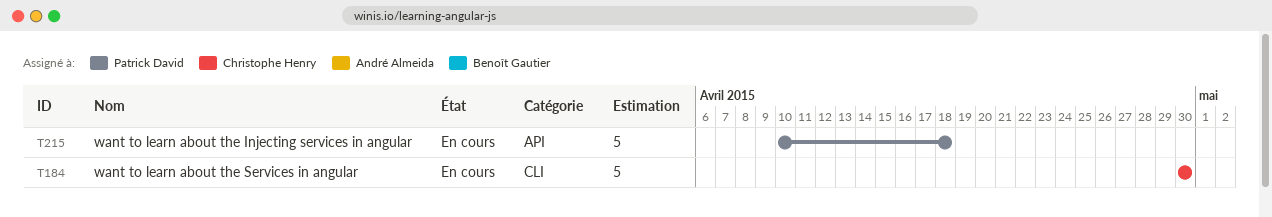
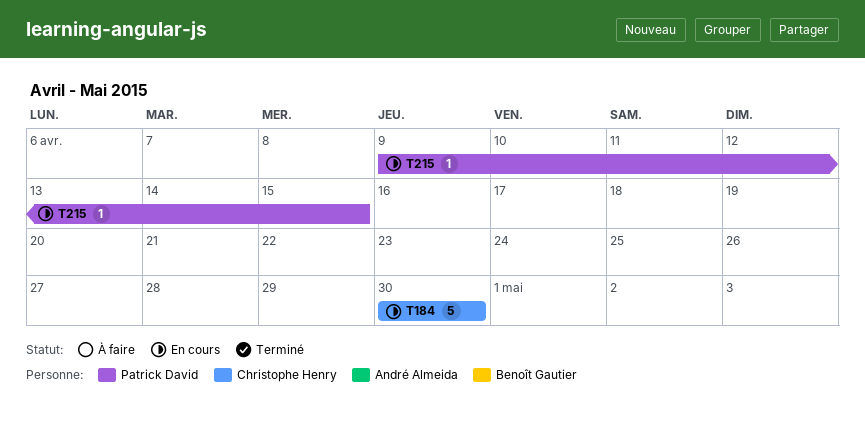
T215, estimate: 5 -> 1
T215, start: Apr 10 -> Apr 9
T215, due: Apr 18 -> Apr 15

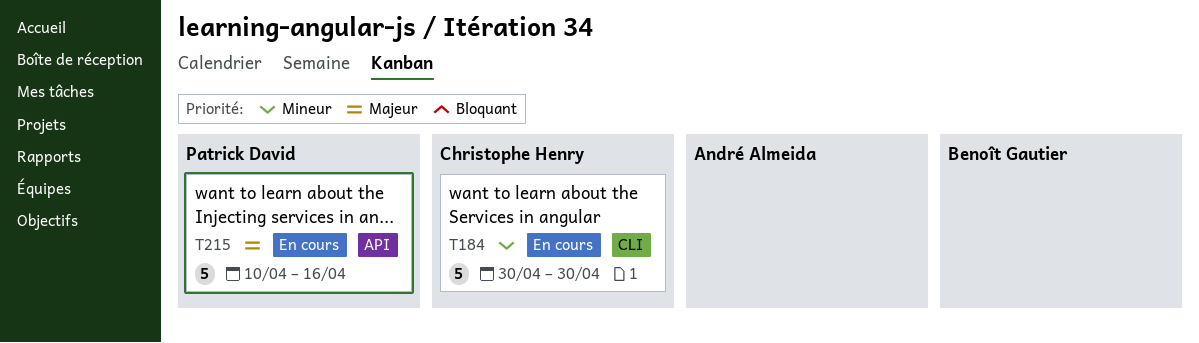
T215, estimate: 1 -> 5
T215, start: Apr 9 -> Apr 10
T215, due: Apr 15 -> Apr 16

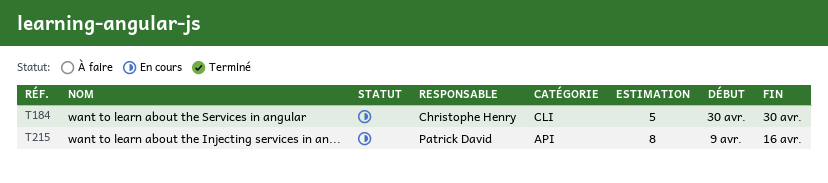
T215, estimate: 5 -> 8
T215, start: Apr 10 -> Apr 9

